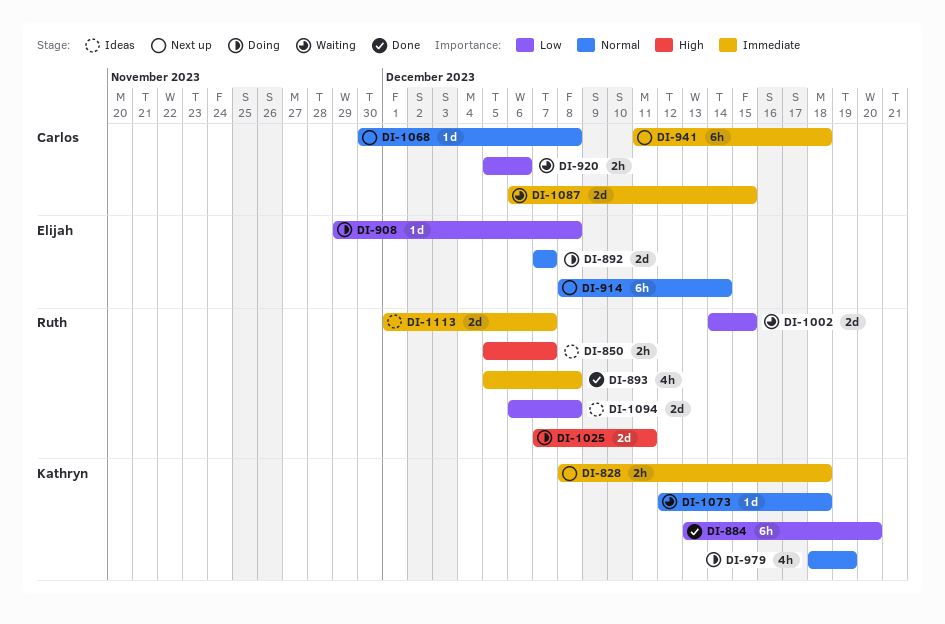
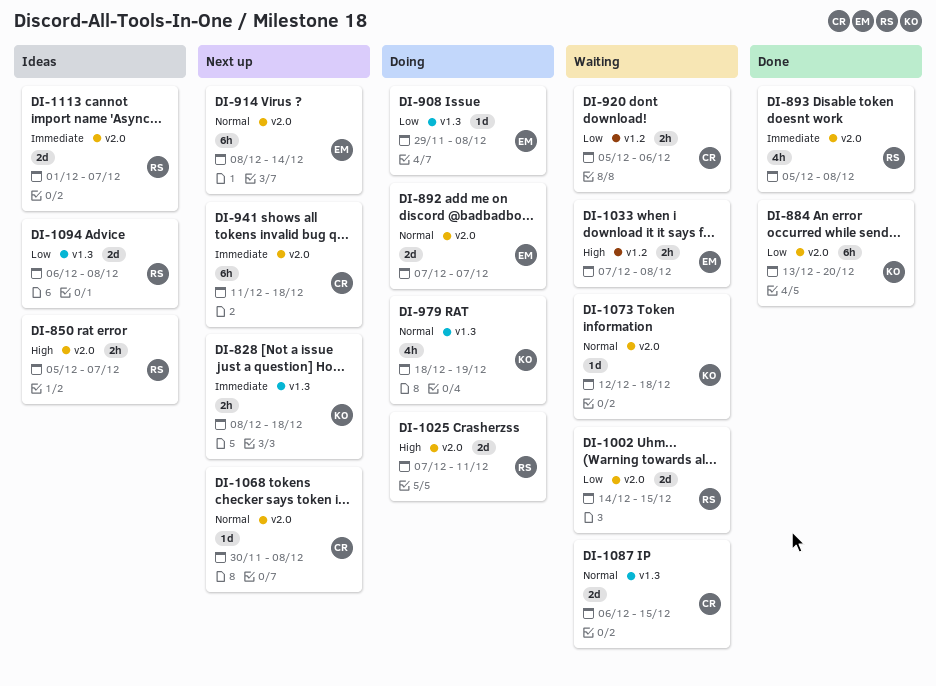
DI-1033: none -> present
DI-1087, priority: Immediate -> Normal

